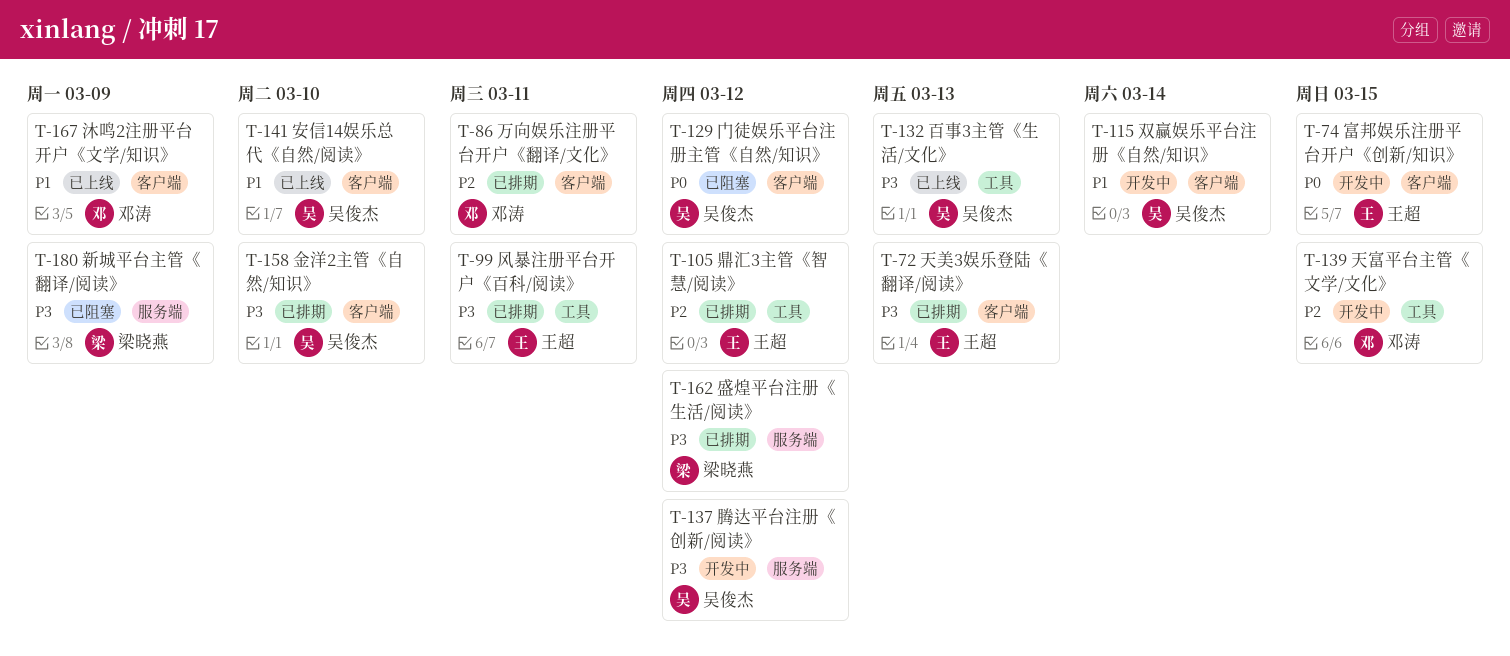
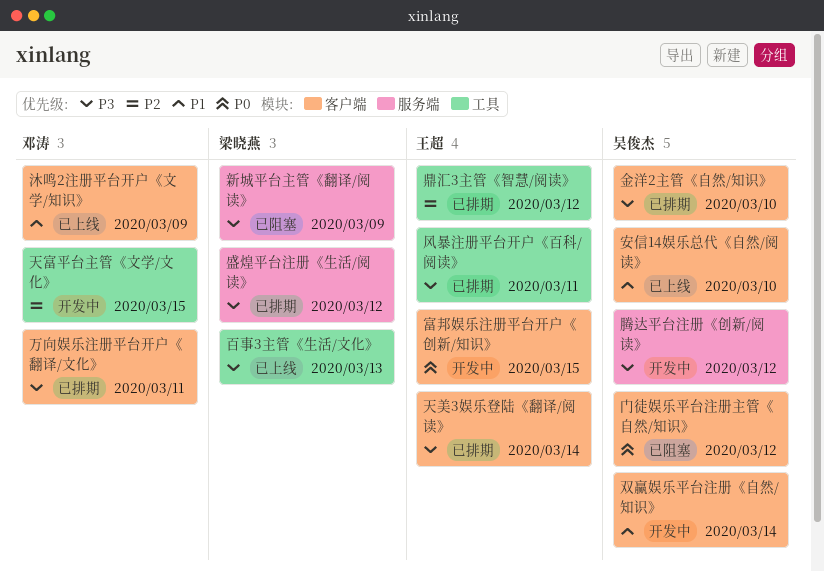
万向娱乐注册平台开户《翻译/文化》, priority: P2 -> P3
天美3娱乐登陆《翻译/阅读》, due: Mar 13 -> Mar 14
百事3主管《生活/文化》, owner: 吴俊杰 -> 梁晓燕

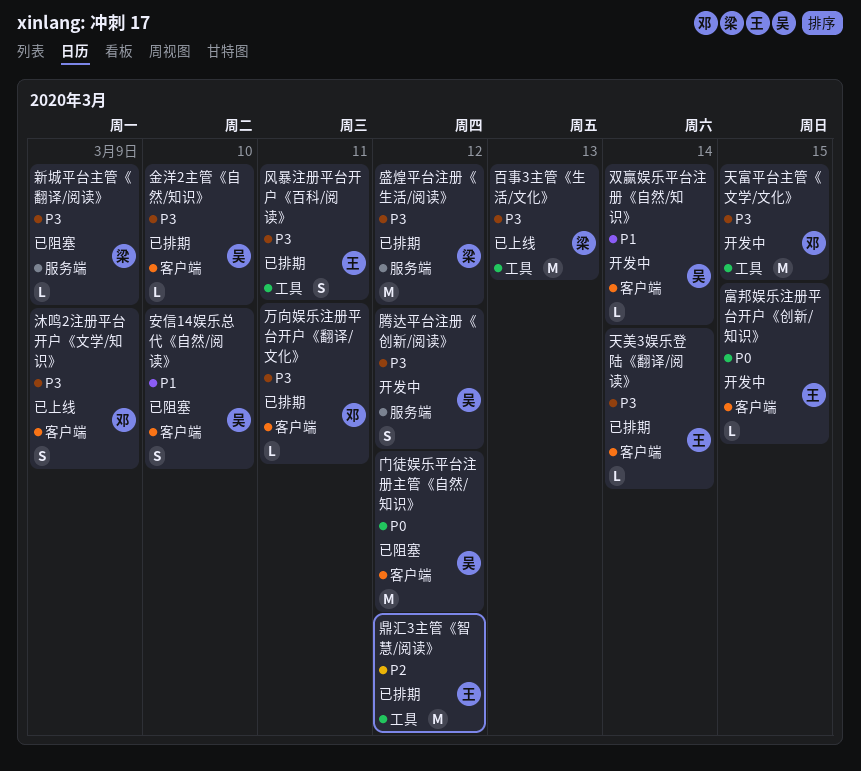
天富平台主管《文学/文化》, priority: P2 -> P3
安信14娱乐总代《自然/阅读》, status: 已上线 -> 已阻塞
沐鸣2注册平台开户《文学/知识》, priority: P1 -> P3

